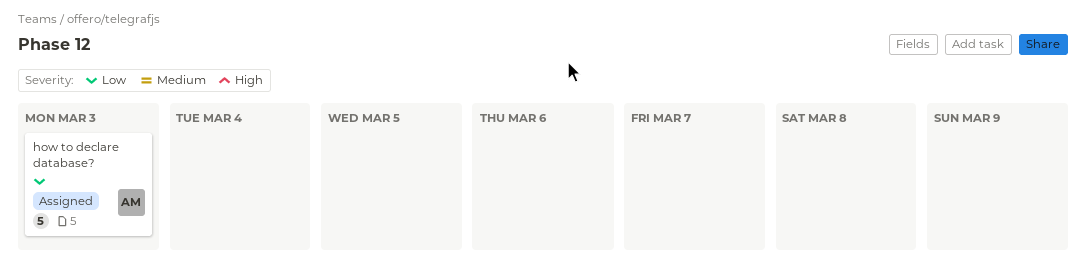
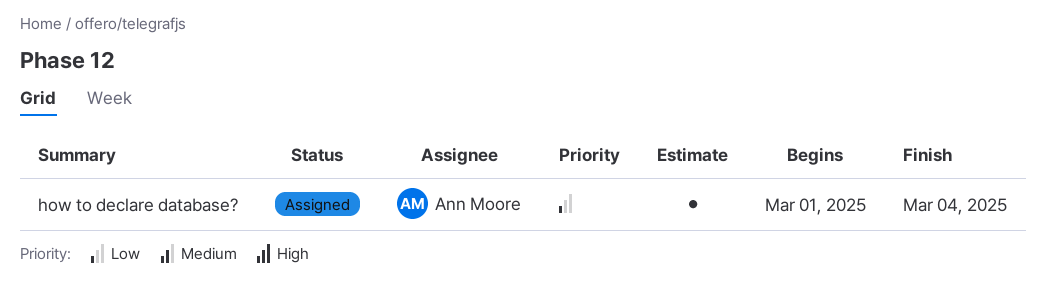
how to declare database?, estimate: 5 -> 1
how to declare database?, due: Mar 3 -> Mar 4

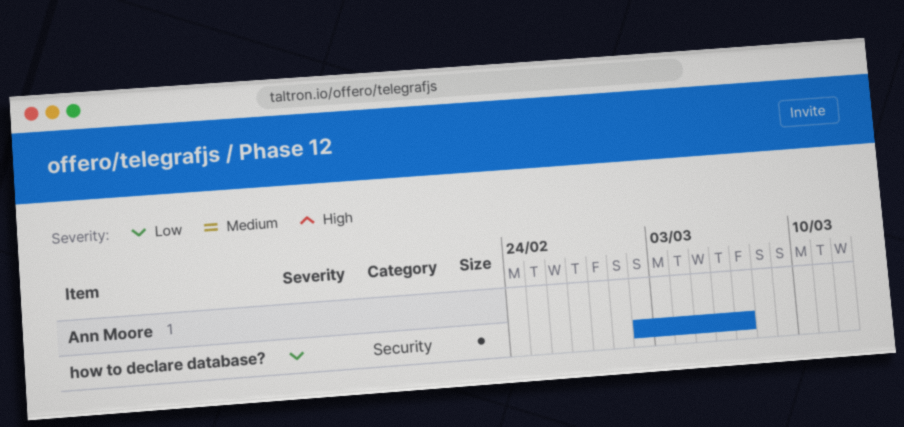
how to declare database?, start: Mar 1 -> Mar 2
how to declare database?, due: Mar 4 -> Mar 7

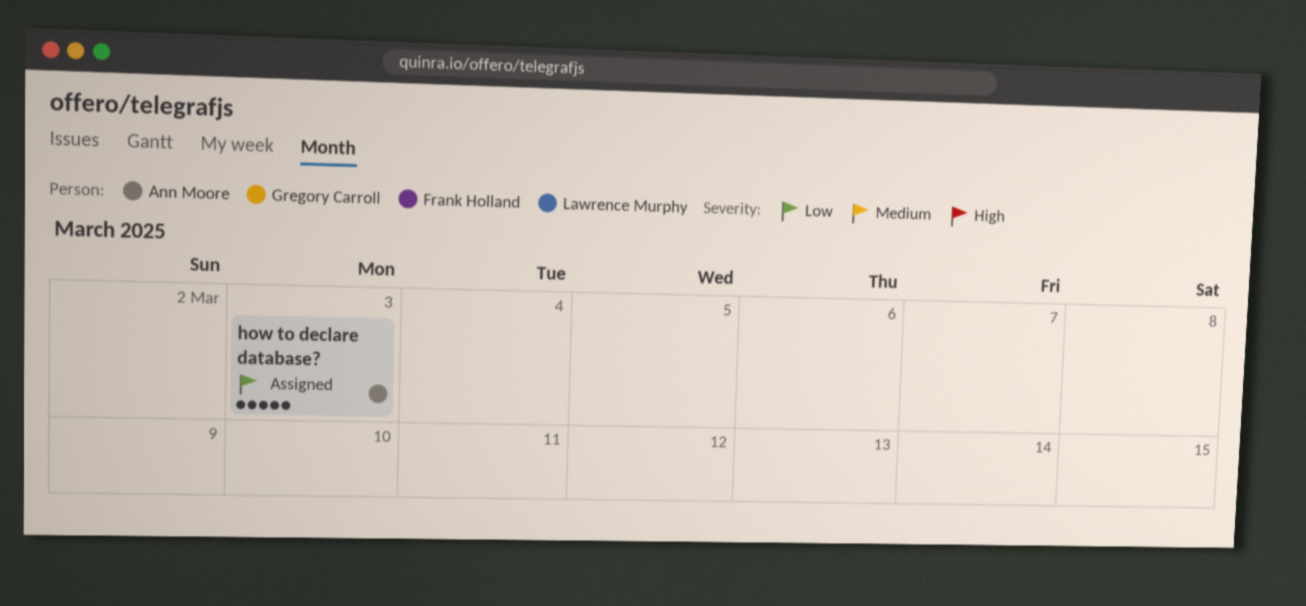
how to declare database?, estimate: 1 -> 5
how to declare database?, due: Mar 7 -> Mar 3

